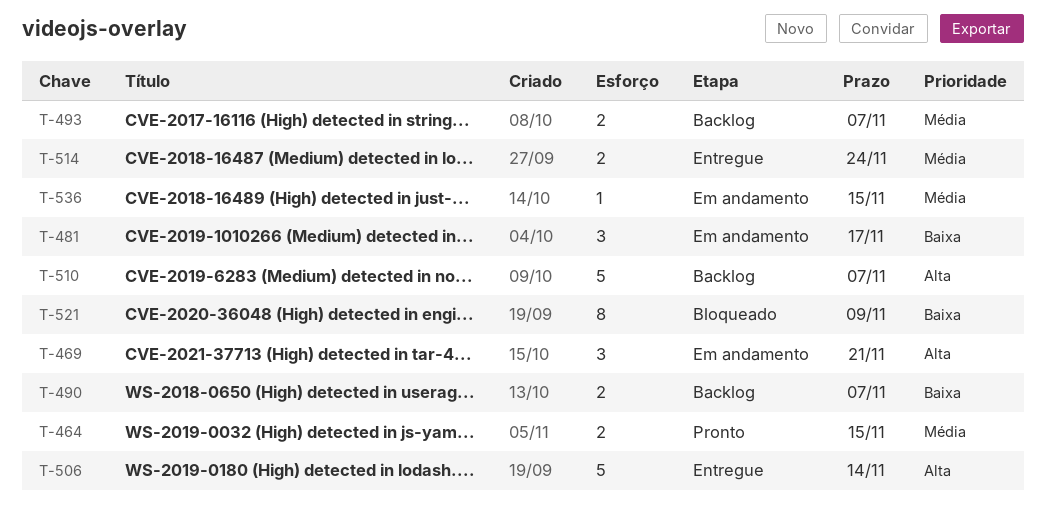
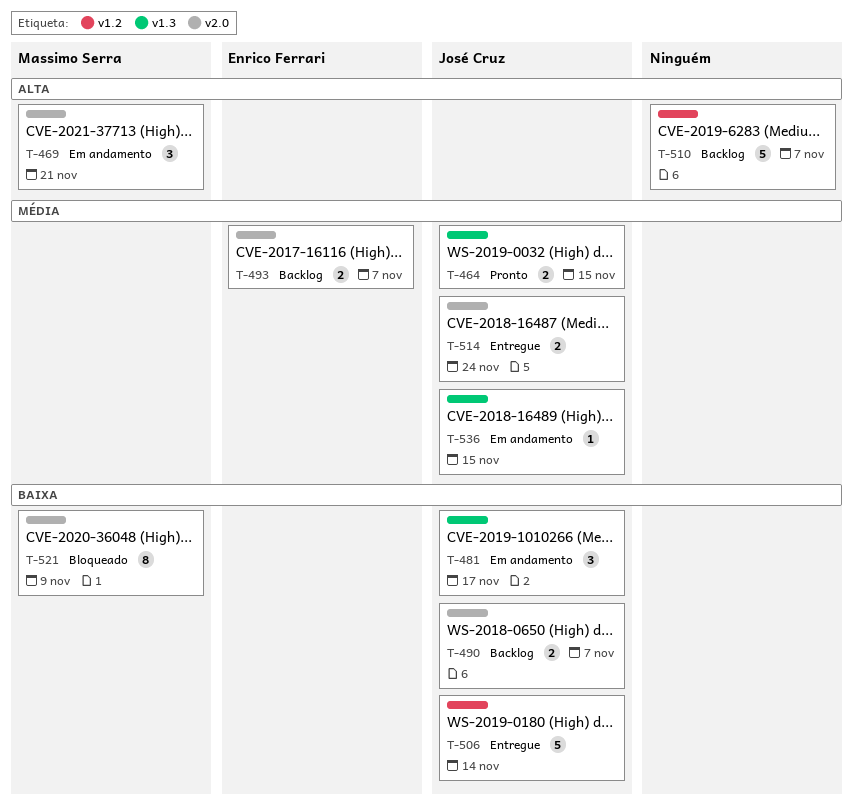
T-506, priority: Alta -> Baixa

